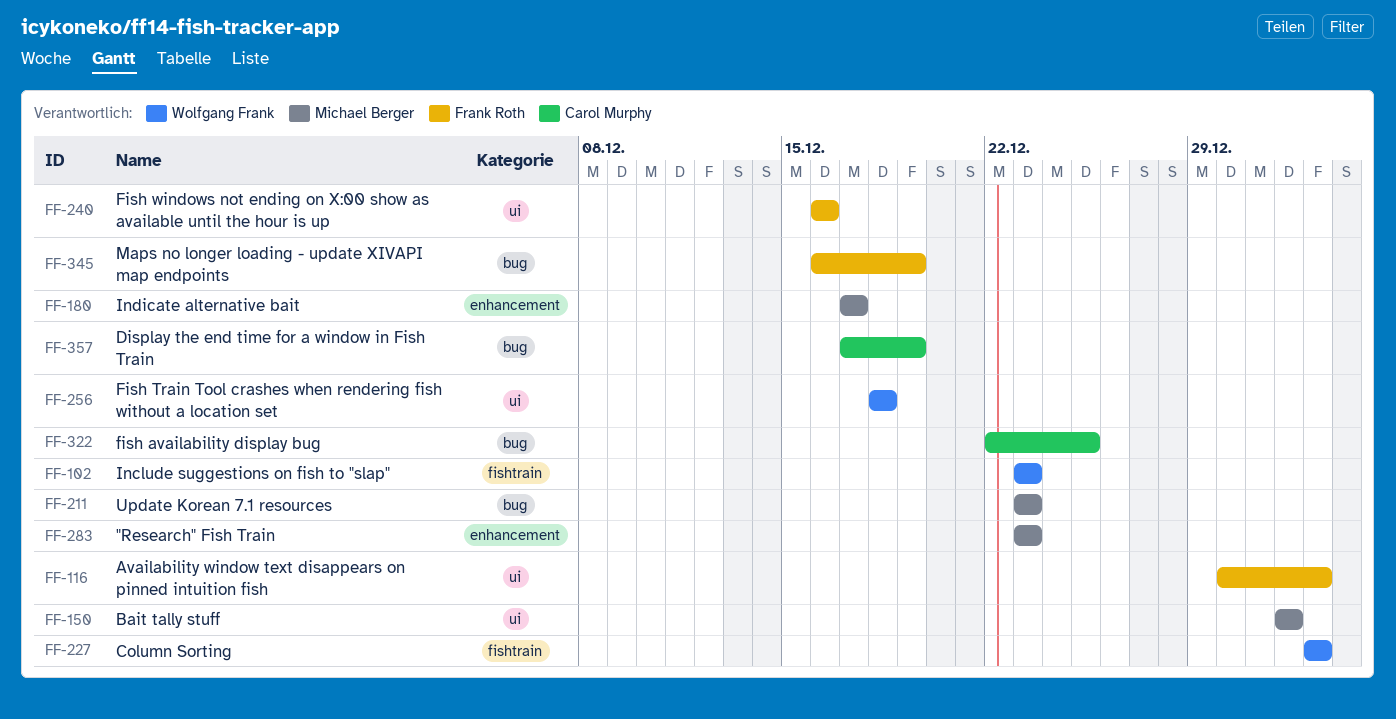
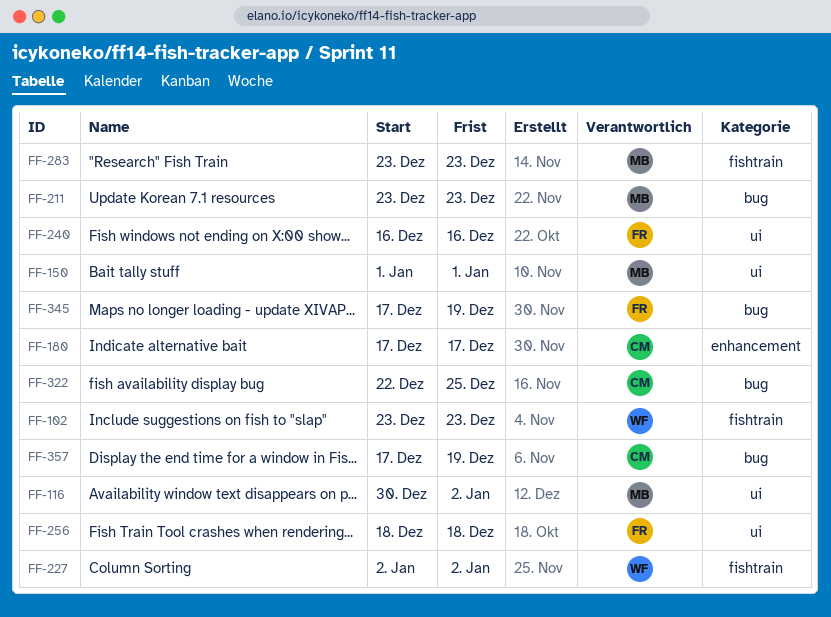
FF-116, owner: Frank Roth -> Michael Berger
FF-180, owner: Michael Berger -> Carol Murphy
FF-256, owner: Wolfgang Frank -> Frank Roth
FF-283, label: enhancement -> fishtrain
FF-345, start: Dec 16 -> Dec 17

